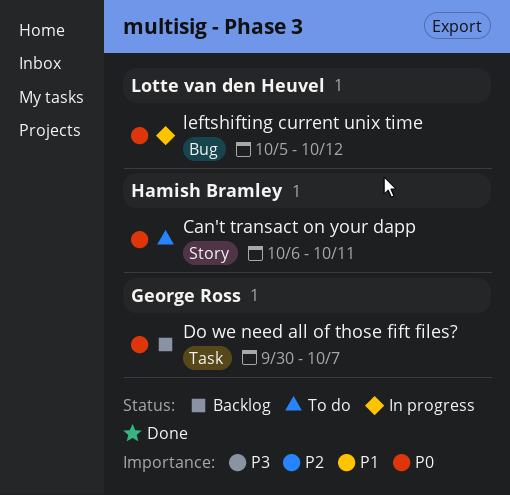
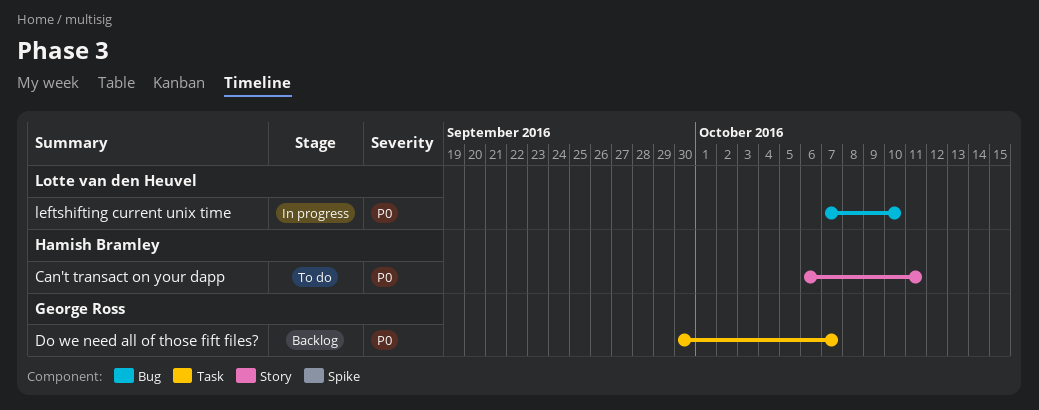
leftshifting current unix time, start: Oct 5 -> Oct 7
leftshifting current unix time, due: Oct 12 -> Oct 10

